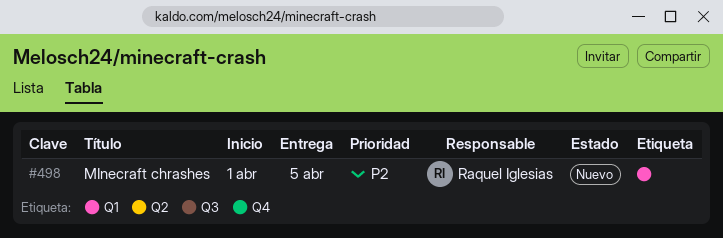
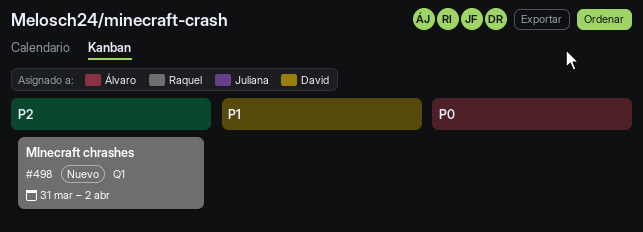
#498, start: Apr 1 -> Mar 31
#498, due: Apr 5 -> Apr 2

